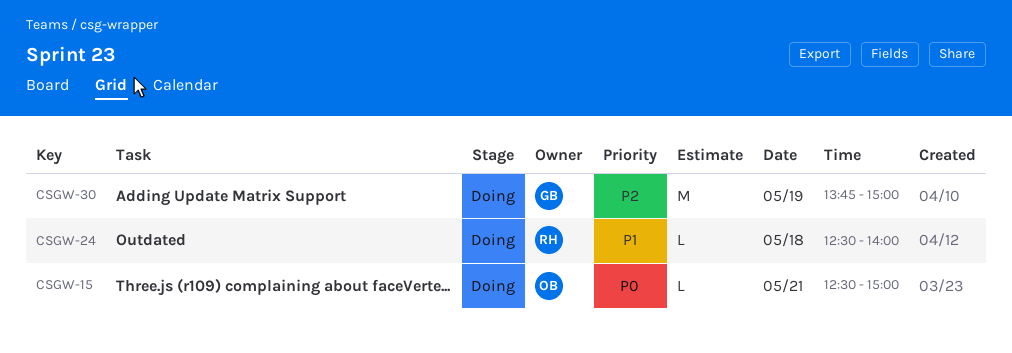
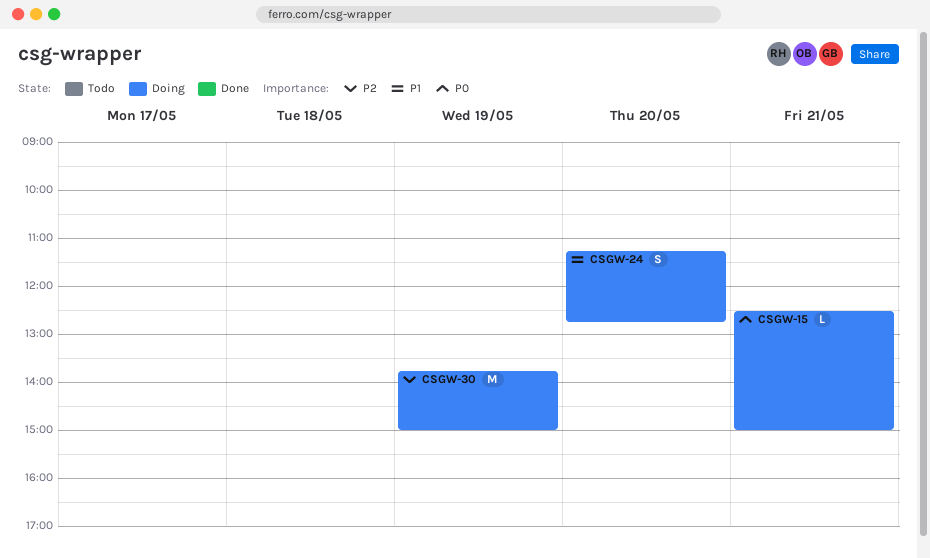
CSGW-24, estimate: L -> S
CSGW-24, day: May 18 -> May 20
CSGW-24, begins: 12:30 -> 11:15
CSGW-24, ends: 14:00 -> 12:45

